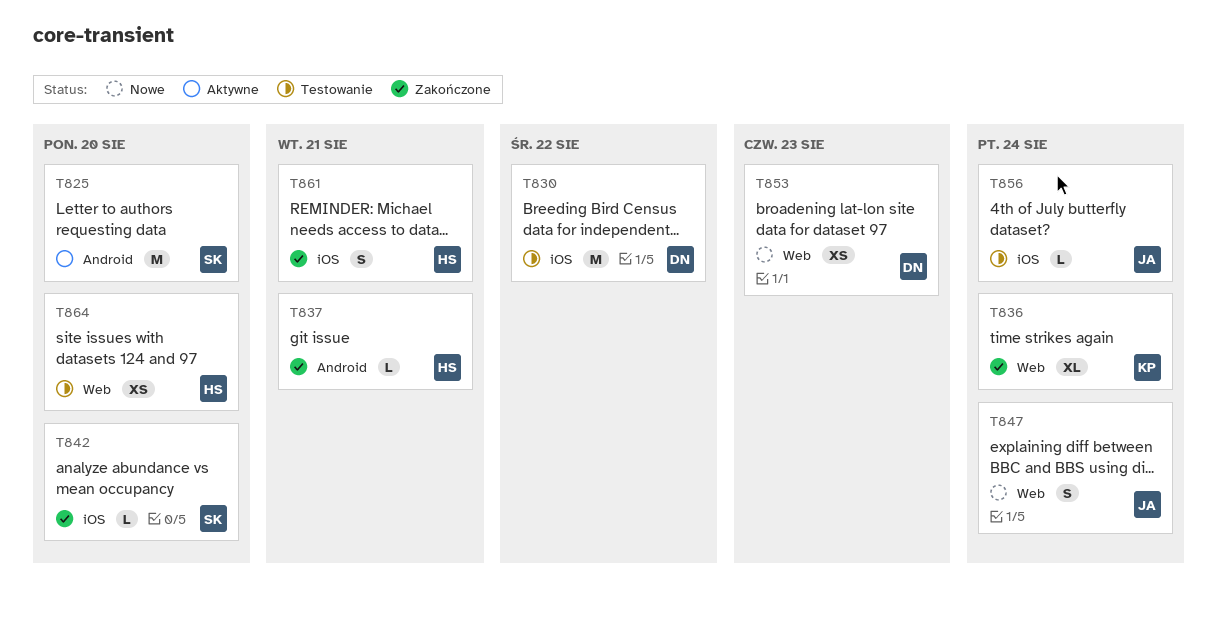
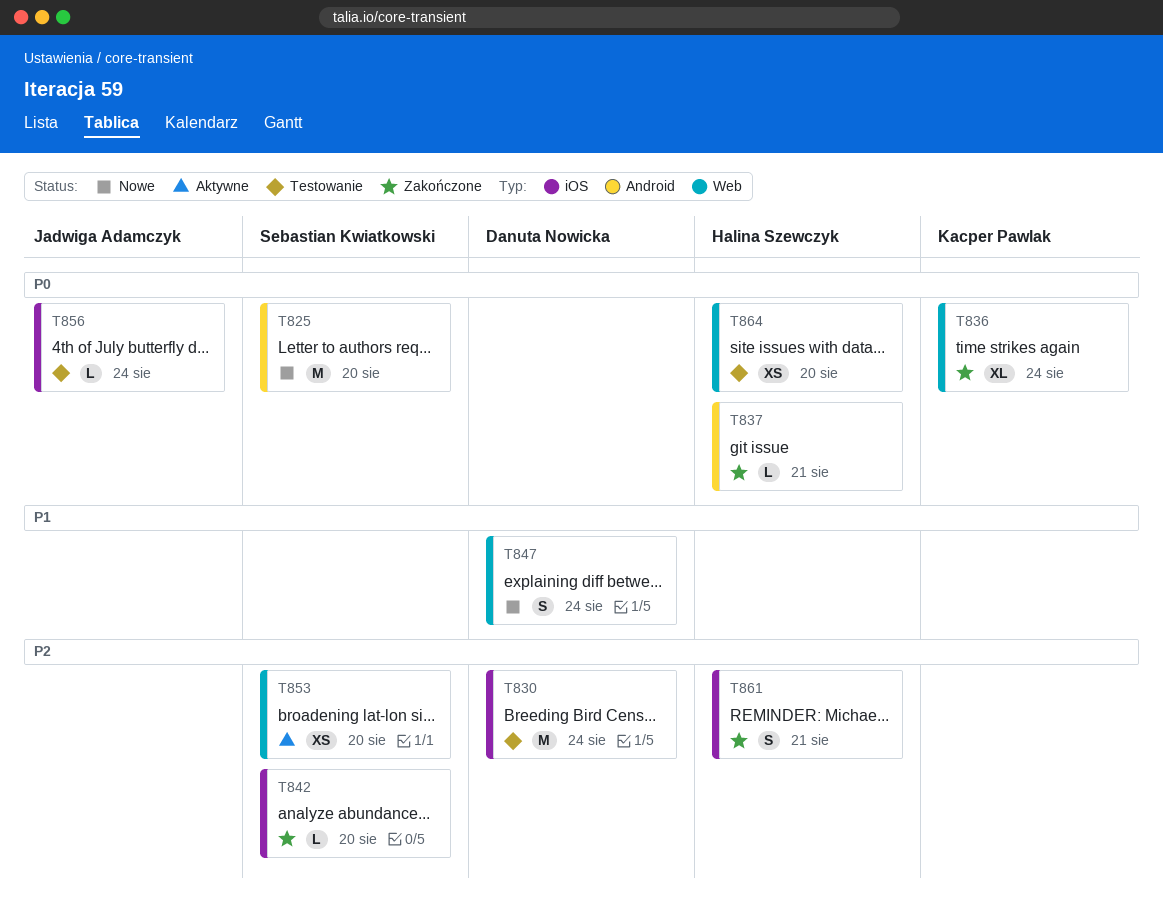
T825, status: Aktywne -> Nowe
T830, due: Aug 22 -> Aug 24
T847, owner: Jadwiga Adamczyk -> Danuta Nowicka
T853, status: Nowe -> Aktywne
T853, owner: Danuta Nowicka -> Sebastian Kwiatkowski
T853, due: Aug 23 -> Aug 20

